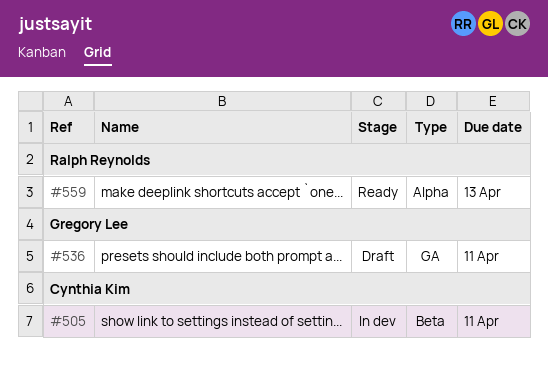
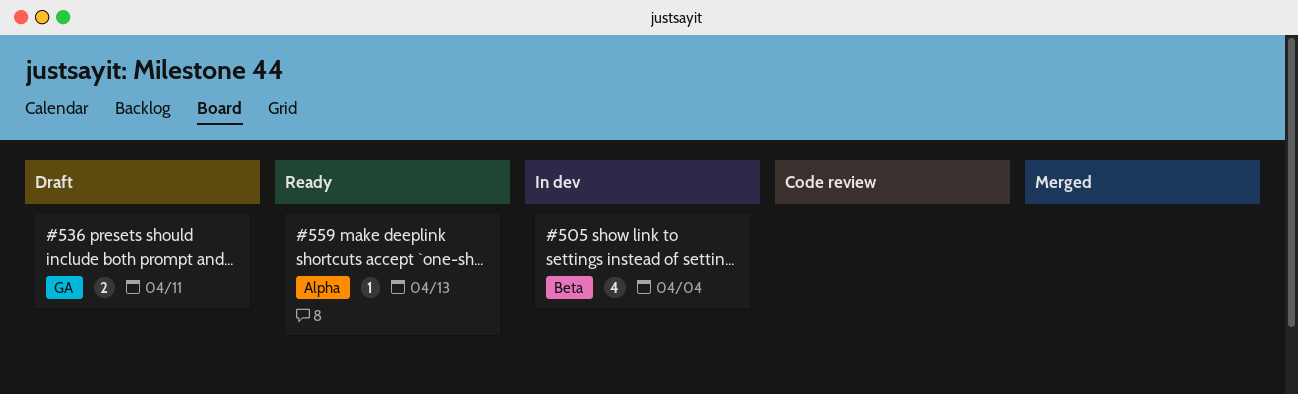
#505, due: Apr 11 -> Apr 4

